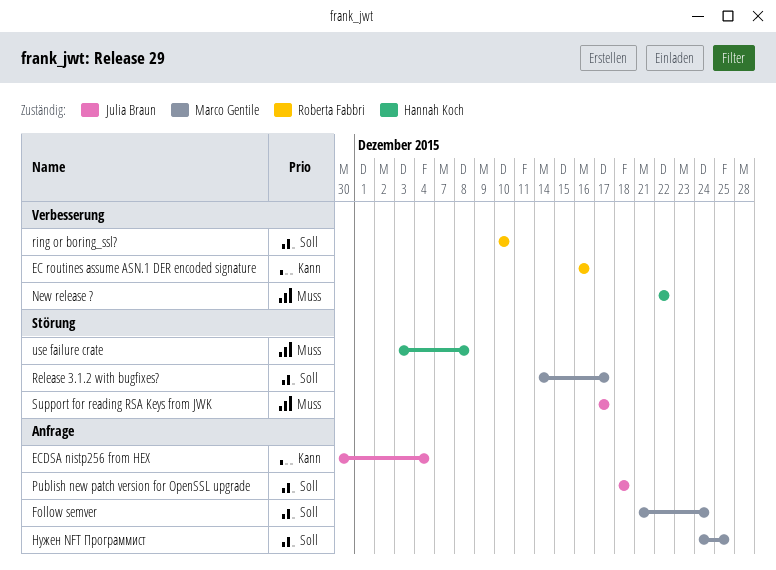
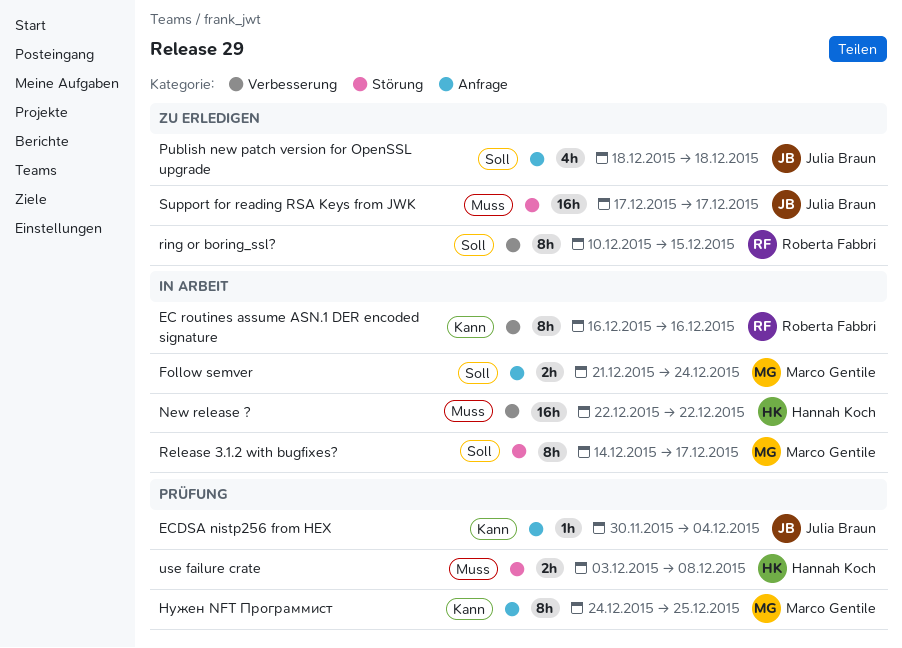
ring or boring_ssl?, due: Dec 10 -> Dec 15
Нужен NFT Программист, priority: Soll -> Kann

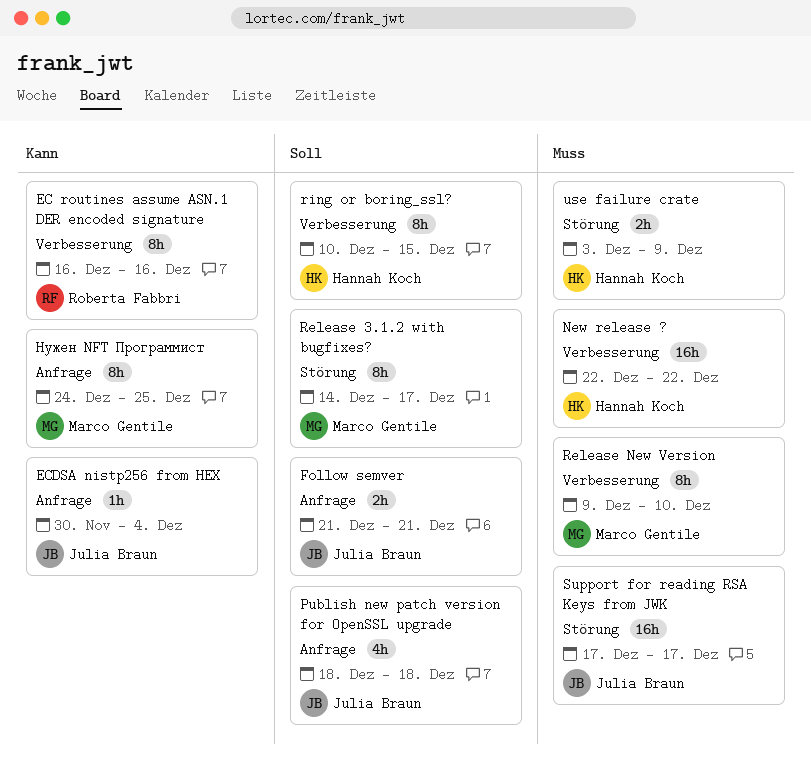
Follow semver, owner: Marco Gentile -> Julia Braun
Follow semver, due: Dec 24 -> Dec 21
Release New Version: none -> present
ring or boring_ssl?, owner: Roberta Fabbri -> Hannah Koch
use failure crate, due: Dec 8 -> Dec 9

